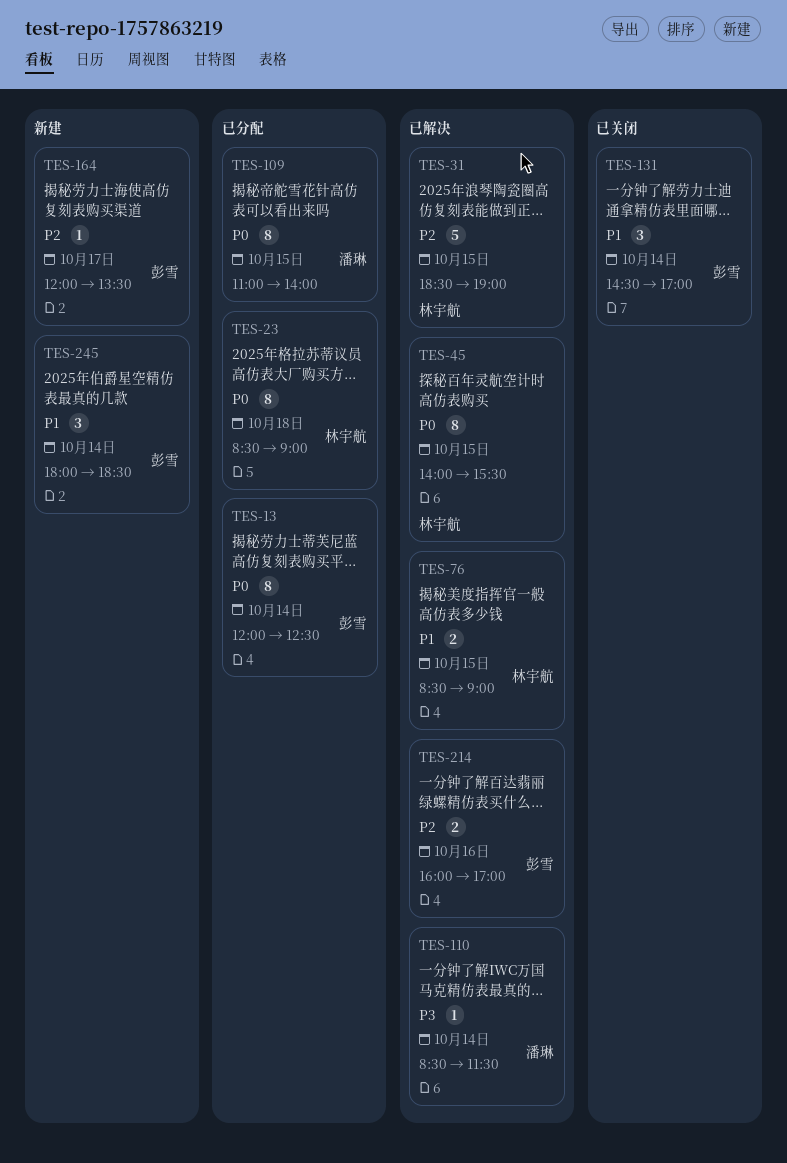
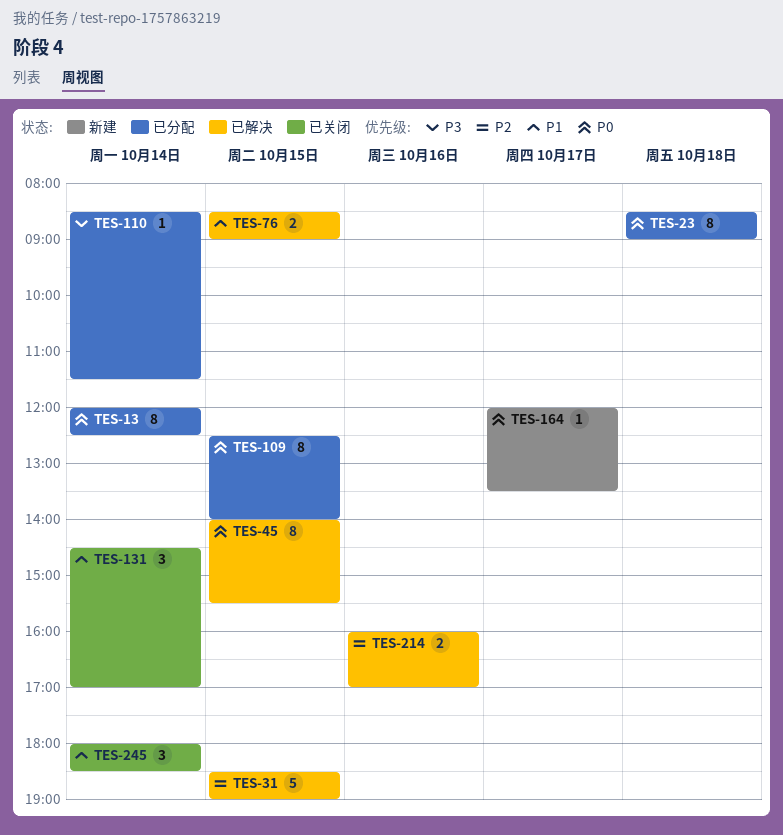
TES-109, begins: 11:00 -> 12:30
TES-110, status: 已解决 -> 已分配
TES-164, priority: P2 -> P0
TES-245, status: 新建 -> 已关闭

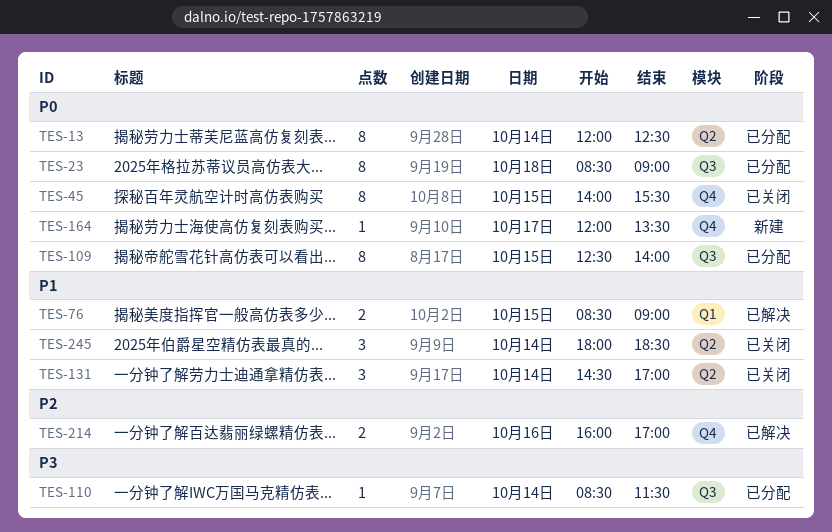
TES-31: present -> none
TES-45, status: 已解决 -> 已关闭

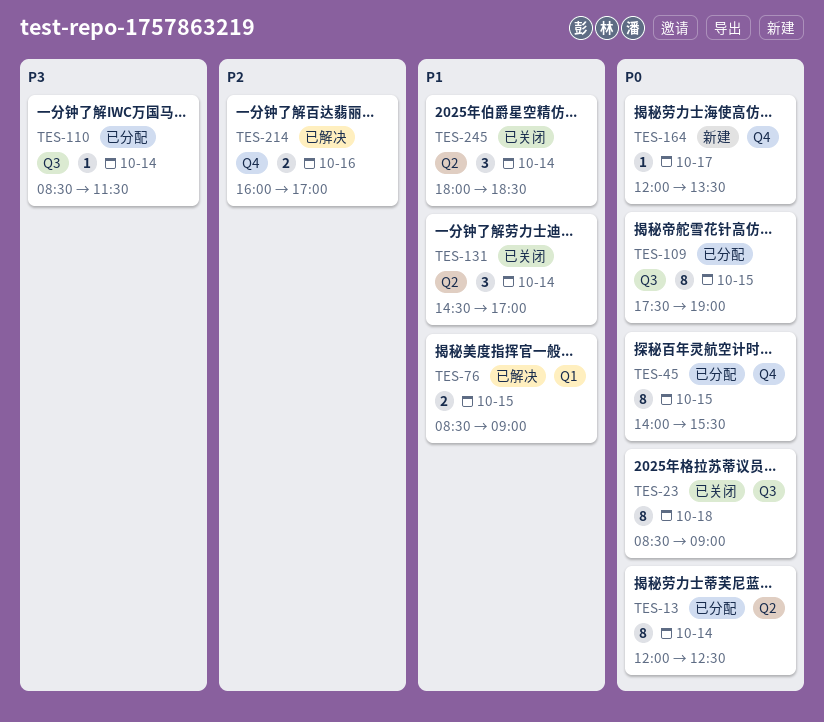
TES-23, status: 已分配 -> 已关闭
TES-45, status: 已关闭 -> 已分配
TES-109, begins: 12:30 -> 17:30
TES-109, ends: 14:00 -> 19:00

